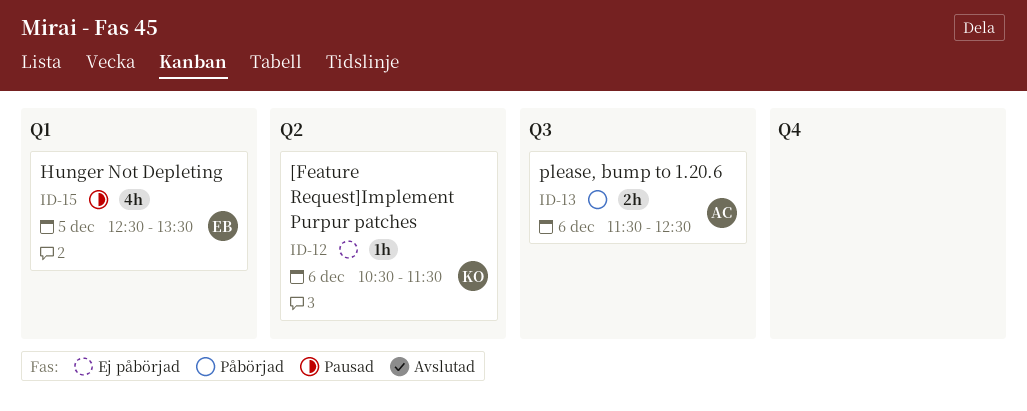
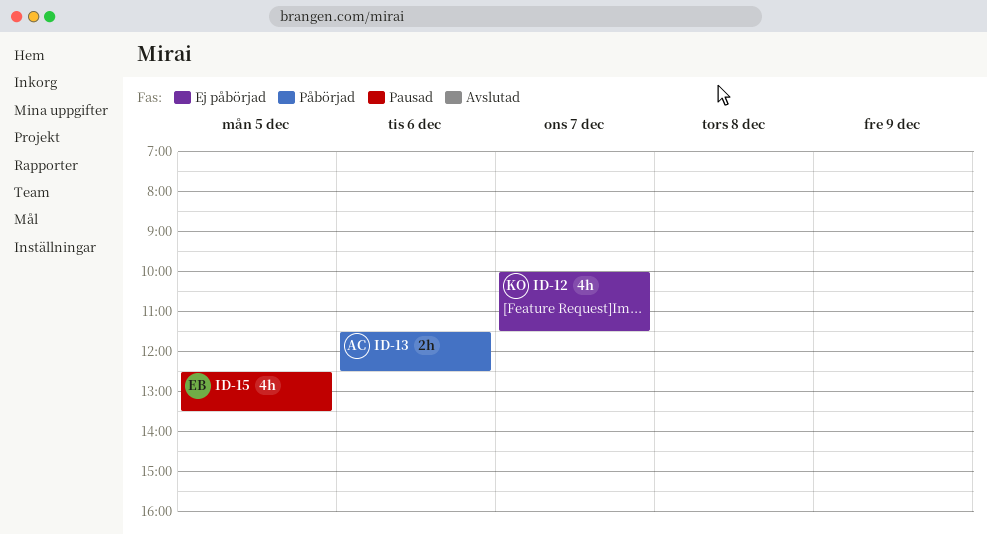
ID-12, estimate: 1h -> 4h
ID-12, day: Dec 6 -> Dec 7
ID-12, begins: 10:30 -> 10:00

